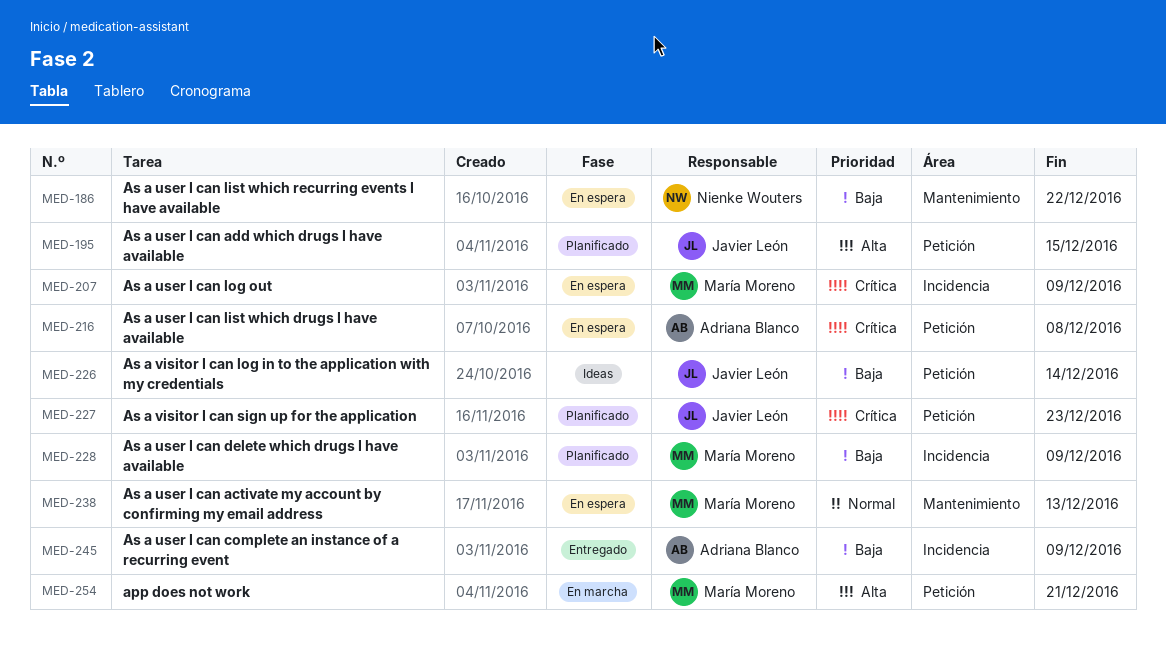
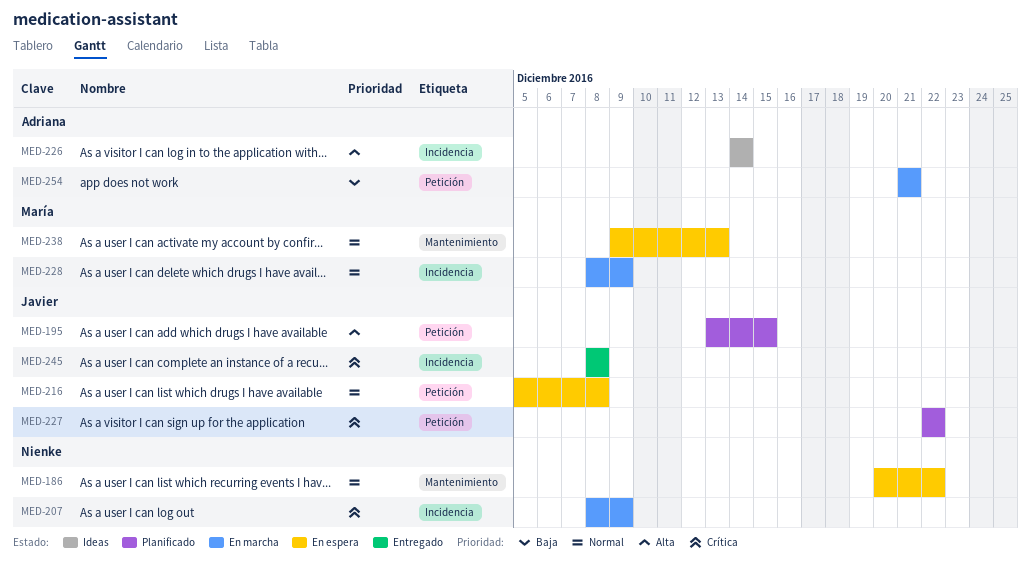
MED-186, priority: Baja -> Normal
MED-207, status: En espera -> En marcha
MED-207, owner: María Moreno -> Nienke Wouters
MED-216, owner: Adriana Blanco -> Javier León
MED-216, priority: Crítica -> Normal
MED-226, owner: Javier León -> Adriana Blanco
MED-226, priority: Baja -> Alta
MED-226, label: Petición -> Incidencia
MED-227, due: Dec 23 -> Dec 22
MED-228, status: Planificado -> En marcha
MED-228, priority: Baja -> Normal
MED-245, owner: Adriana Blanco -> Javier León
MED-245, priority: Baja -> Crítica
MED-245, due: Dec 9 -> Dec 8
MED-254, owner: María Moreno -> Adriana Blanco
MED-254, priority: Alta -> Baja

